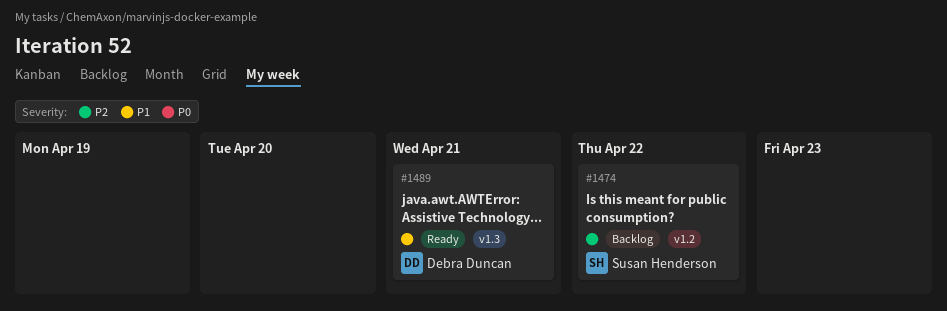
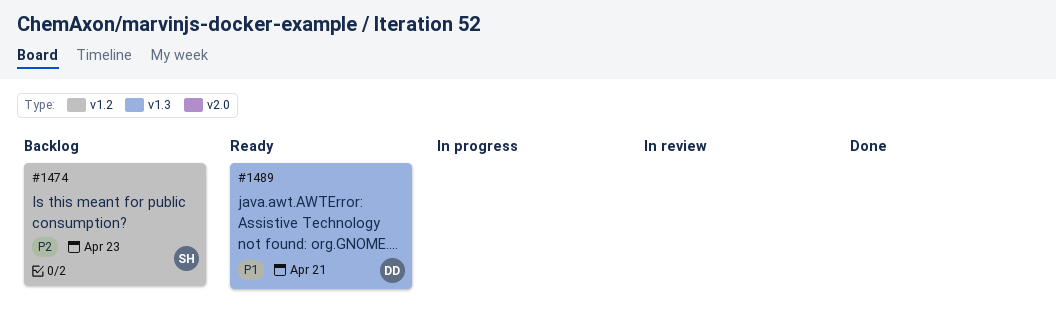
#1474, due: Apr 22 -> Apr 23

